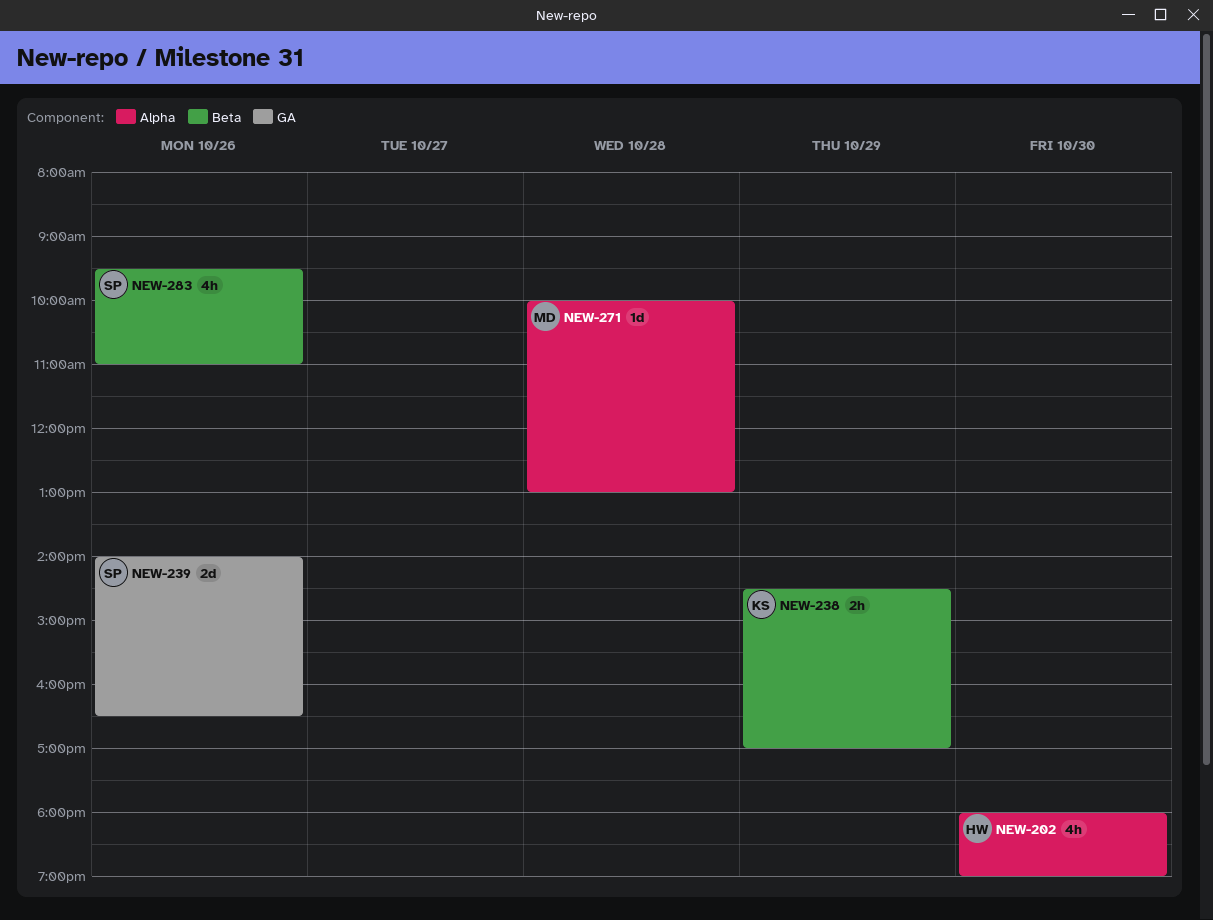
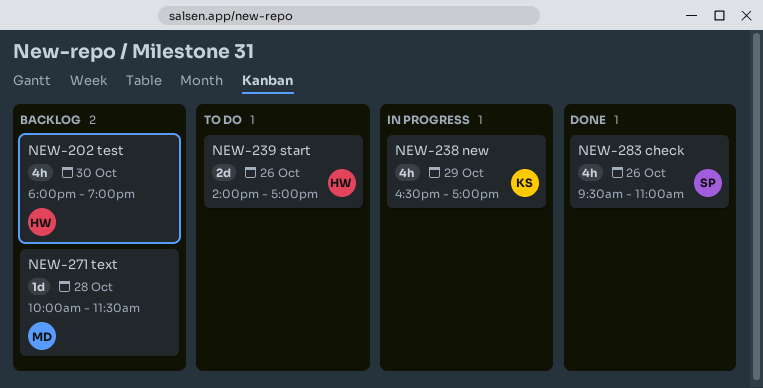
NEW-238, estimate: 2h -> 4h
NEW-238, begins: 14:30 -> 16:30
NEW-239, owner: SP -> HW
NEW-239, ends: 16:30 -> 17:00
NEW-271, ends: 13:00 -> 11:30

